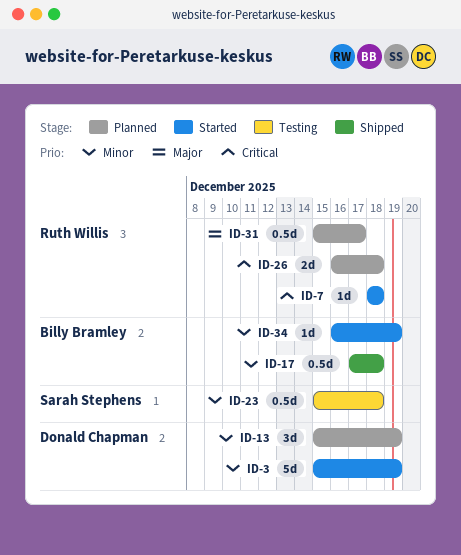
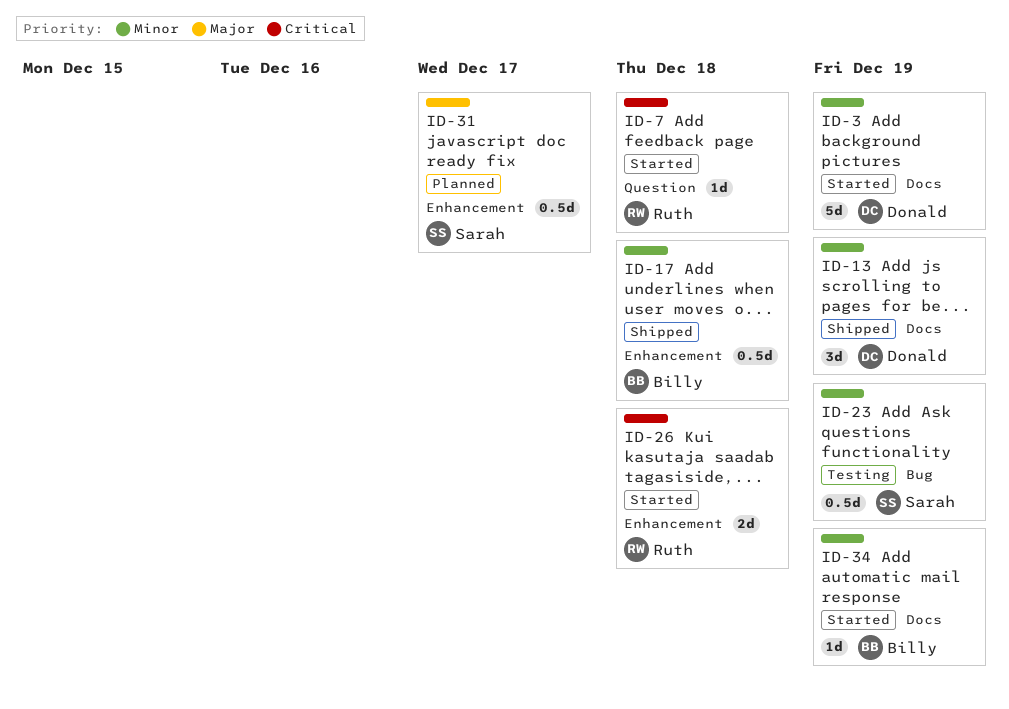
ID-13, status: Planned -> Shipped
ID-23, due: Dec 18 -> Dec 19
ID-26, status: Planned -> Started
ID-31, owner: Ruth Willis -> Sarah Stephens

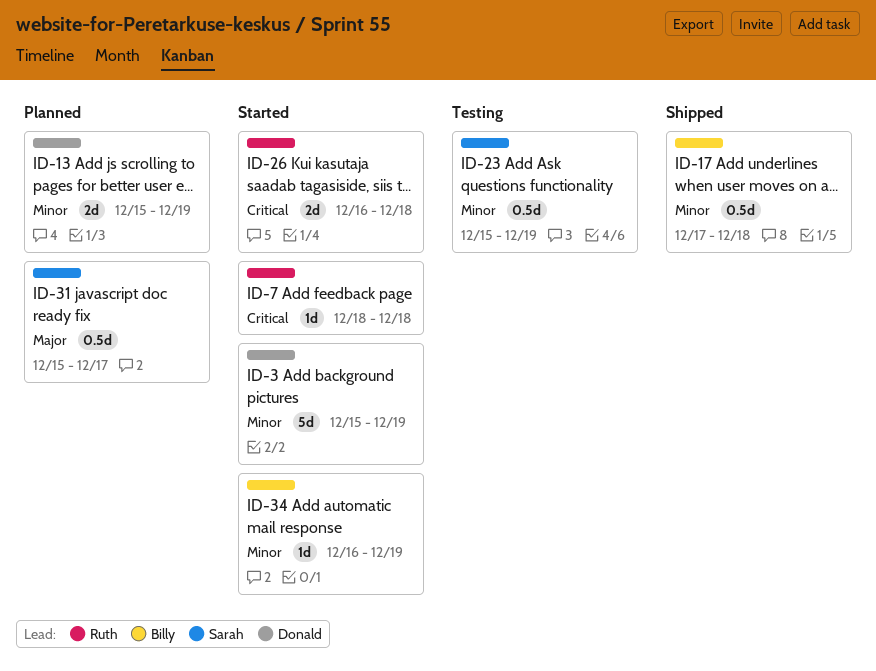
ID-13, status: Shipped -> Planned
ID-13, estimate: 3d -> 2d

